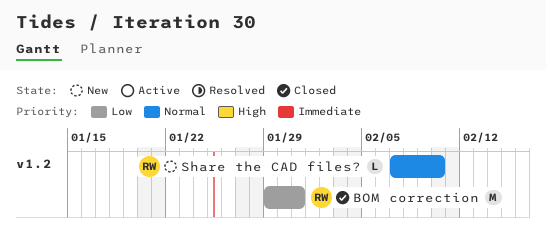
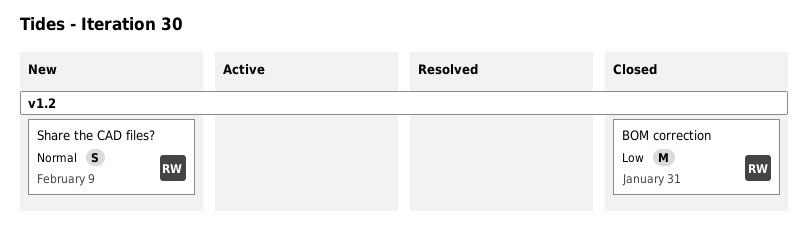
Share the CAD files?, estimate: L -> S
Share the CAD files?, due: Feb 10 -> Feb 9

